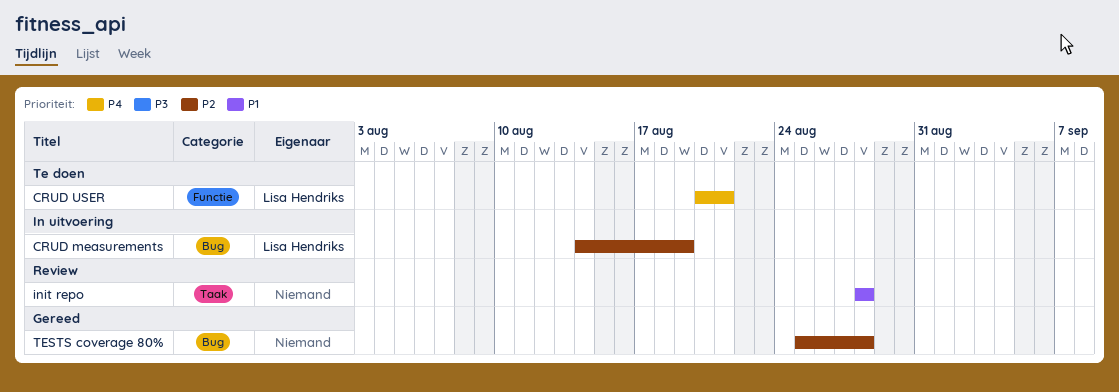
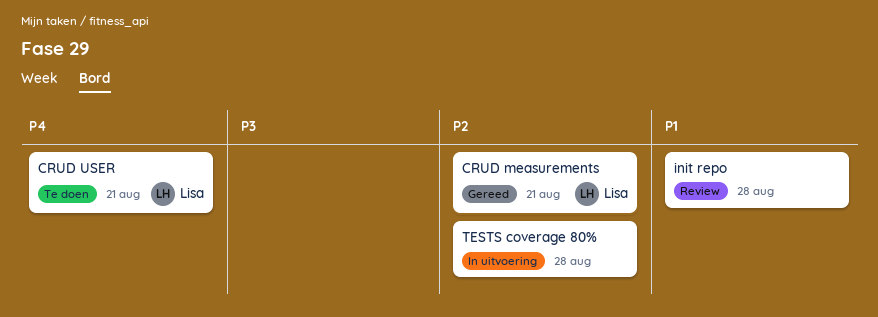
CRUD measurements, status: In uitvoering -> Gereed
CRUD measurements, due: Aug 19 -> Aug 21
TESTS coverage 80%, status: Gereed -> In uitvoering

